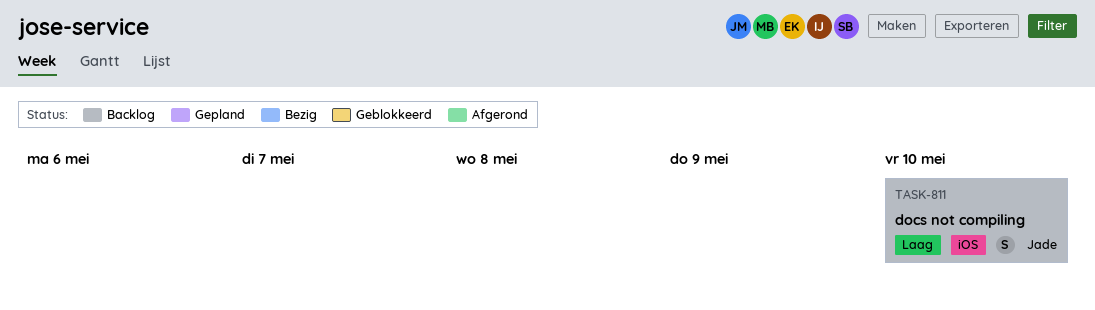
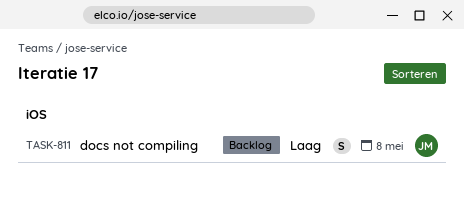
TASK-811, due: May 10 -> May 8

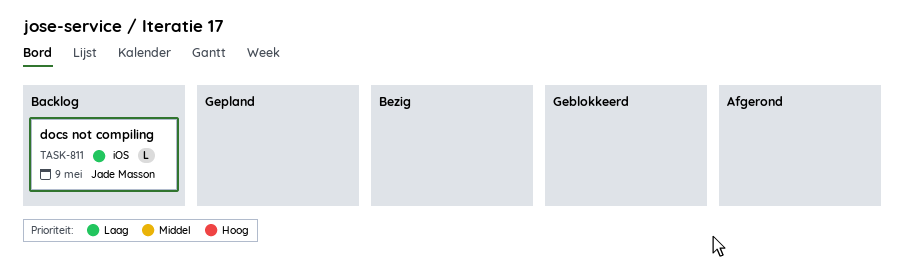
TASK-811, estimate: S -> L
TASK-811, due: May 8 -> May 9

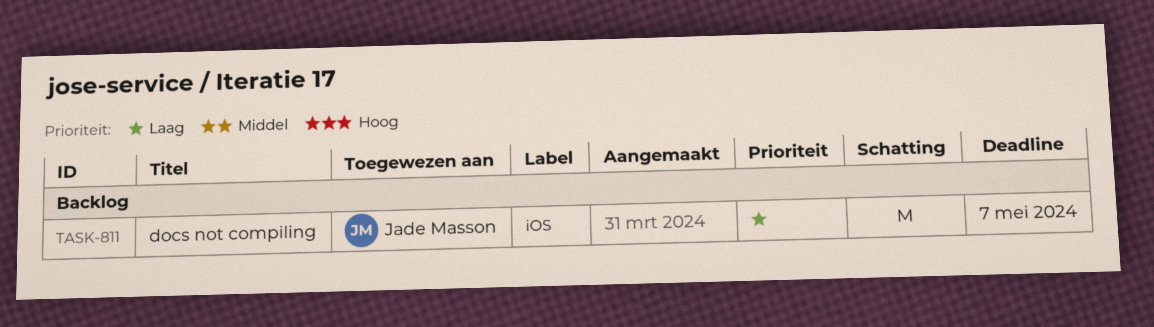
TASK-811, estimate: L -> M
TASK-811, due: May 9 -> May 7

